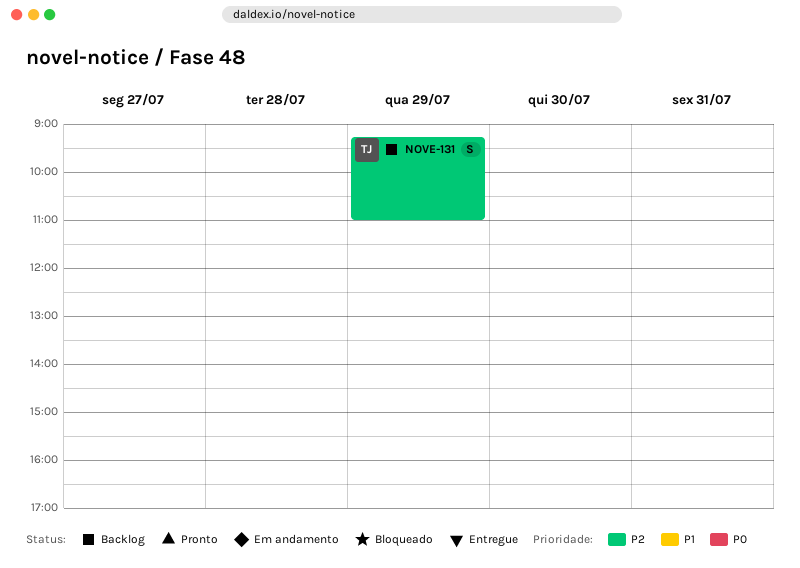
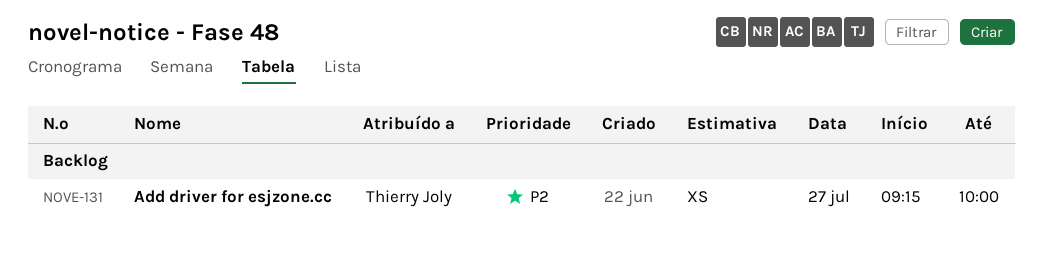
NOVE-131, estimate: S -> XS
NOVE-131, day: Jul 29 -> Jul 27
NOVE-131, ends: 11:00 -> 10:00

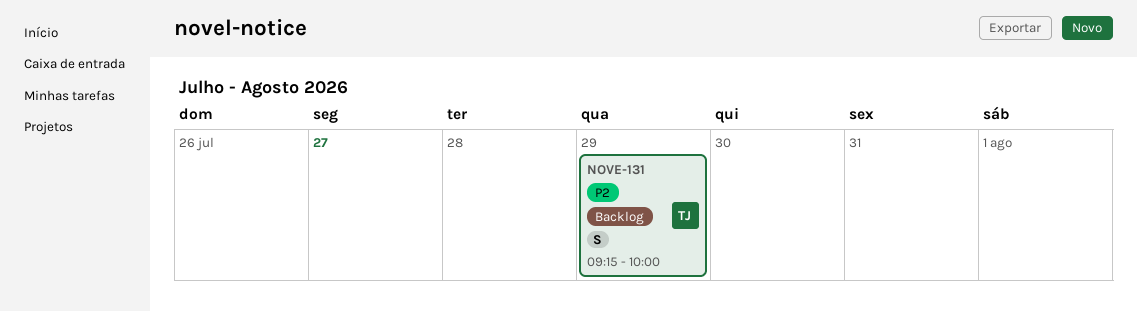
NOVE-131, estimate: XS -> S
NOVE-131, day: Jul 27 -> Jul 29

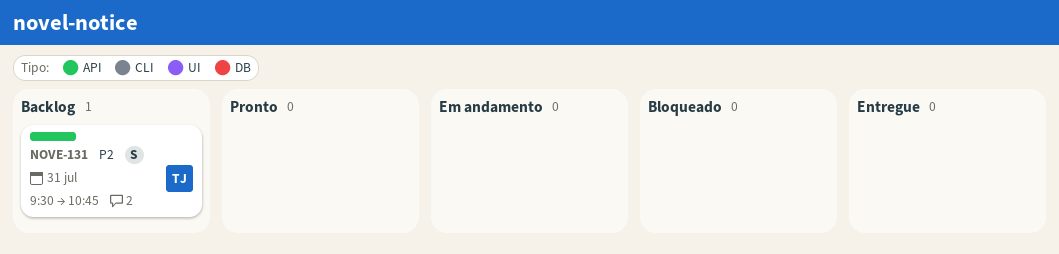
NOVE-131, day: Jul 29 -> Jul 31
NOVE-131, begins: 09:15 -> 09:30
NOVE-131, ends: 10:00 -> 10:45

